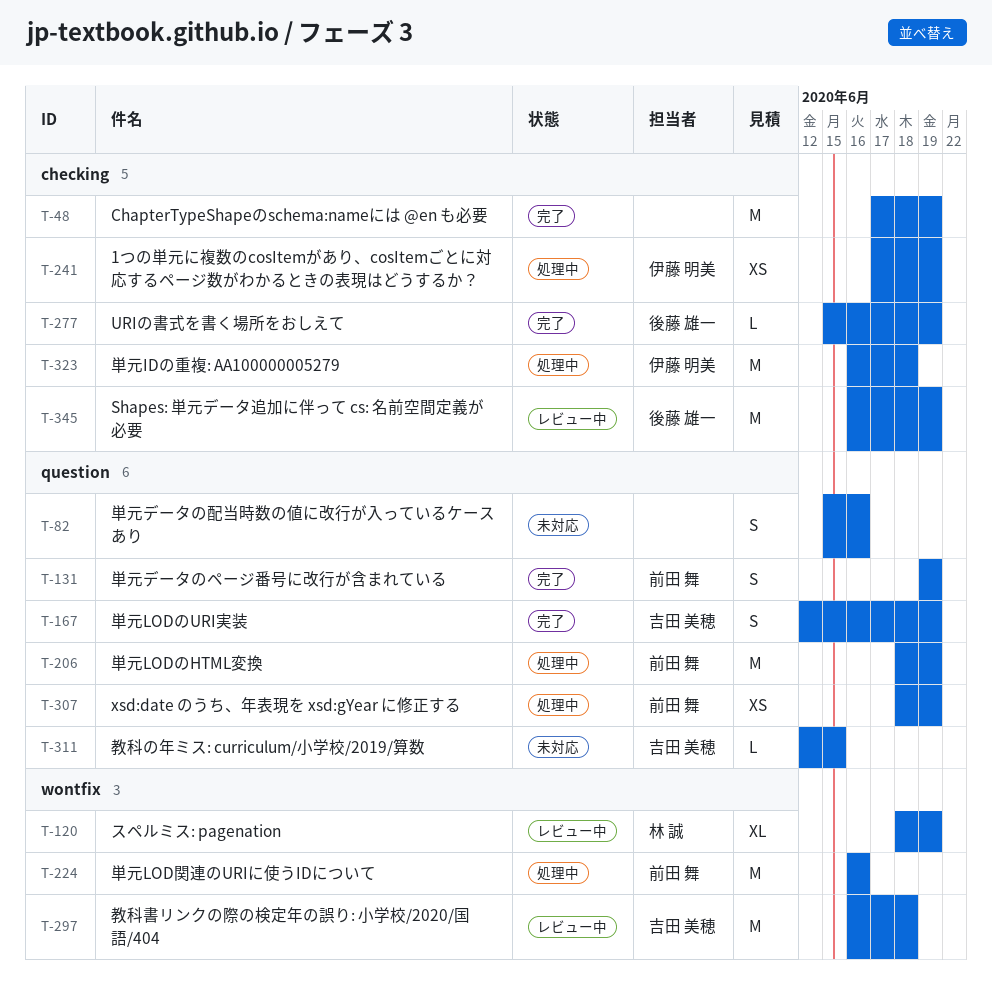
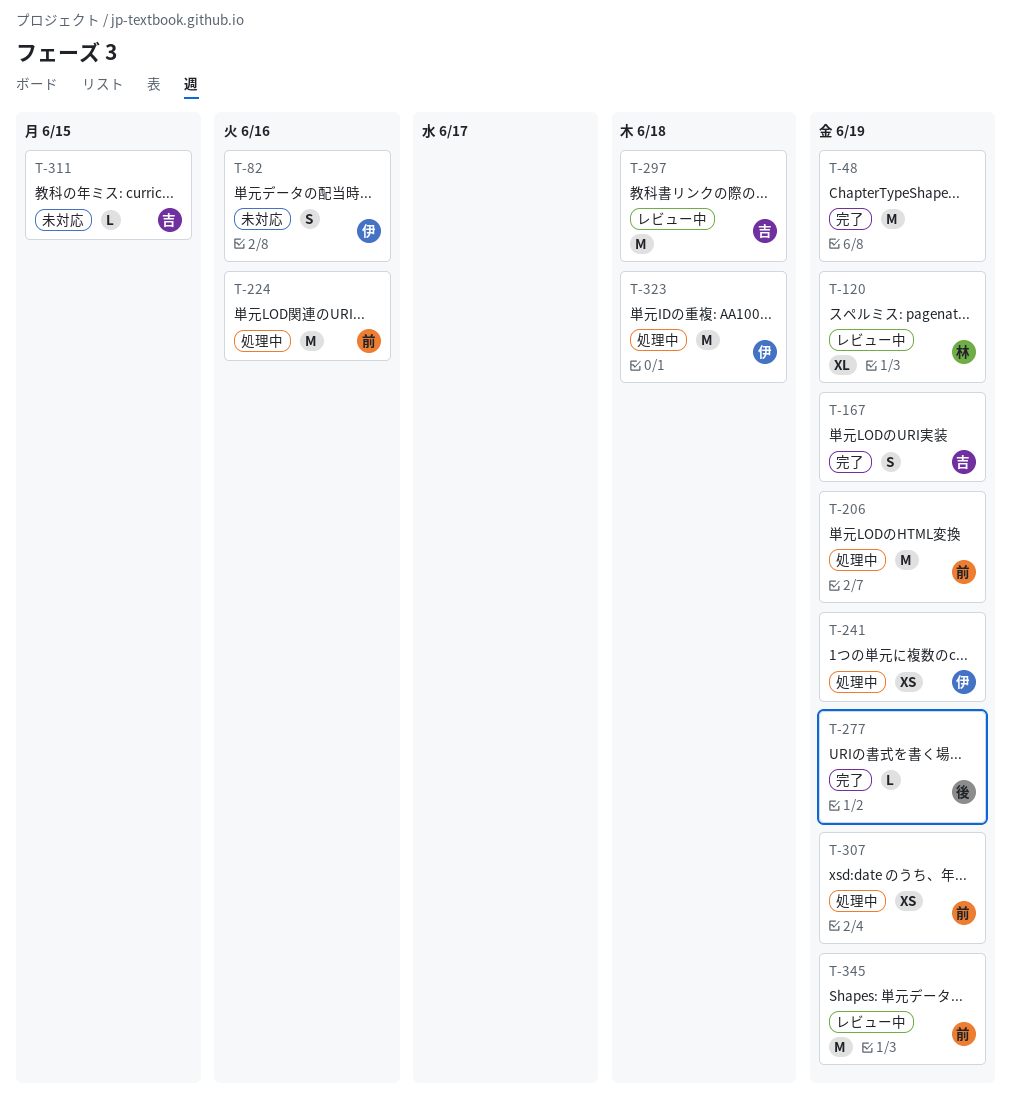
T-82, owner: none -> 伊藤 明美
T-131: present -> none
T-345, owner: 後藤 雄一 -> 前田 舞

